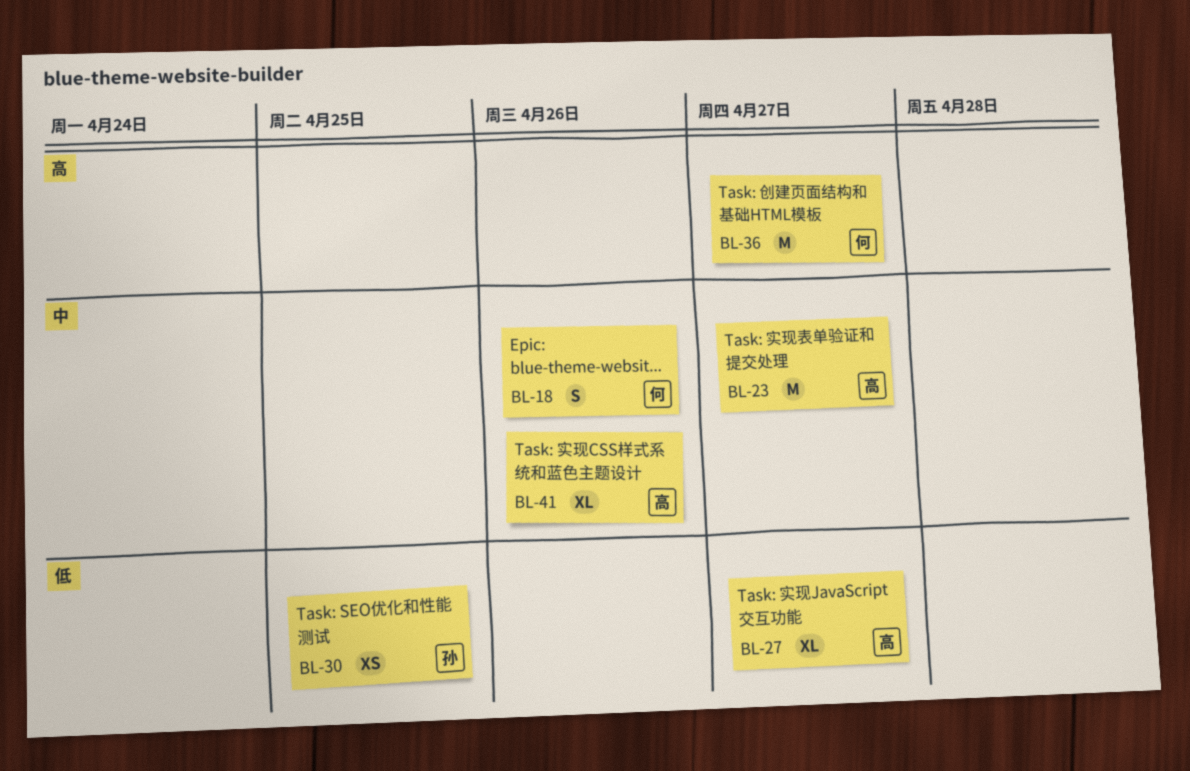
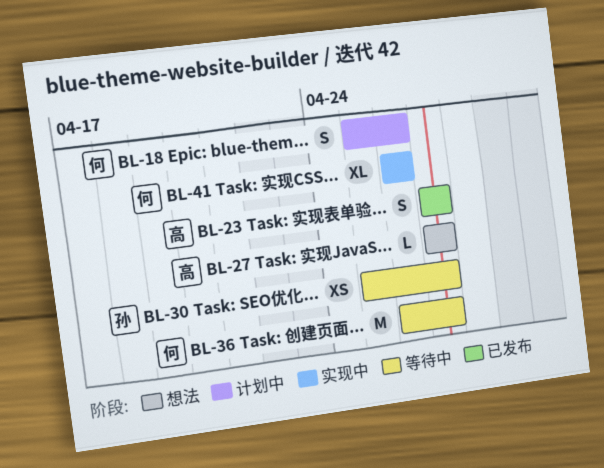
BL-23, estimate: M -> S
BL-27, estimate: XL -> L
BL-30, due: Apr 25 -> Apr 27
BL-41, owner: 高 -> 何

